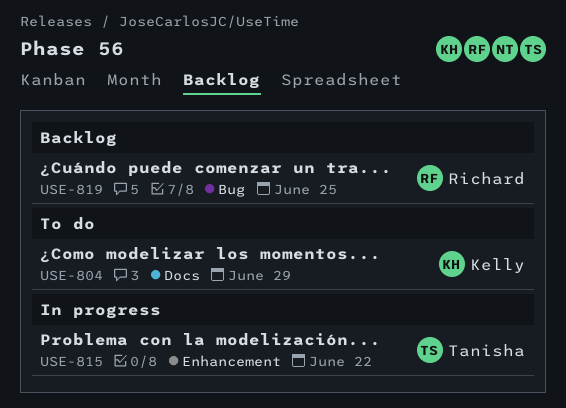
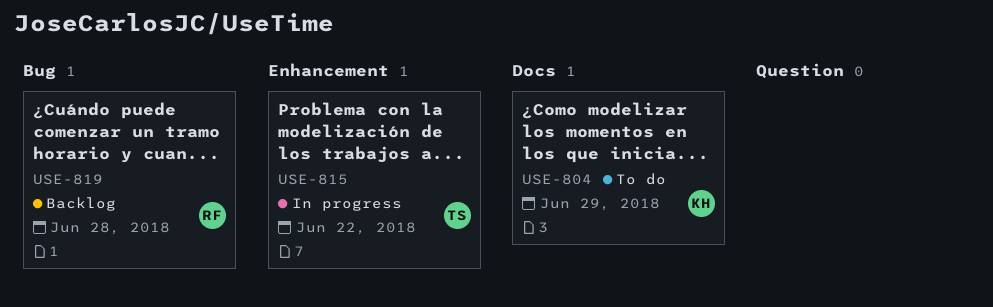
USE-819, due: Jun 25 -> Jun 28

